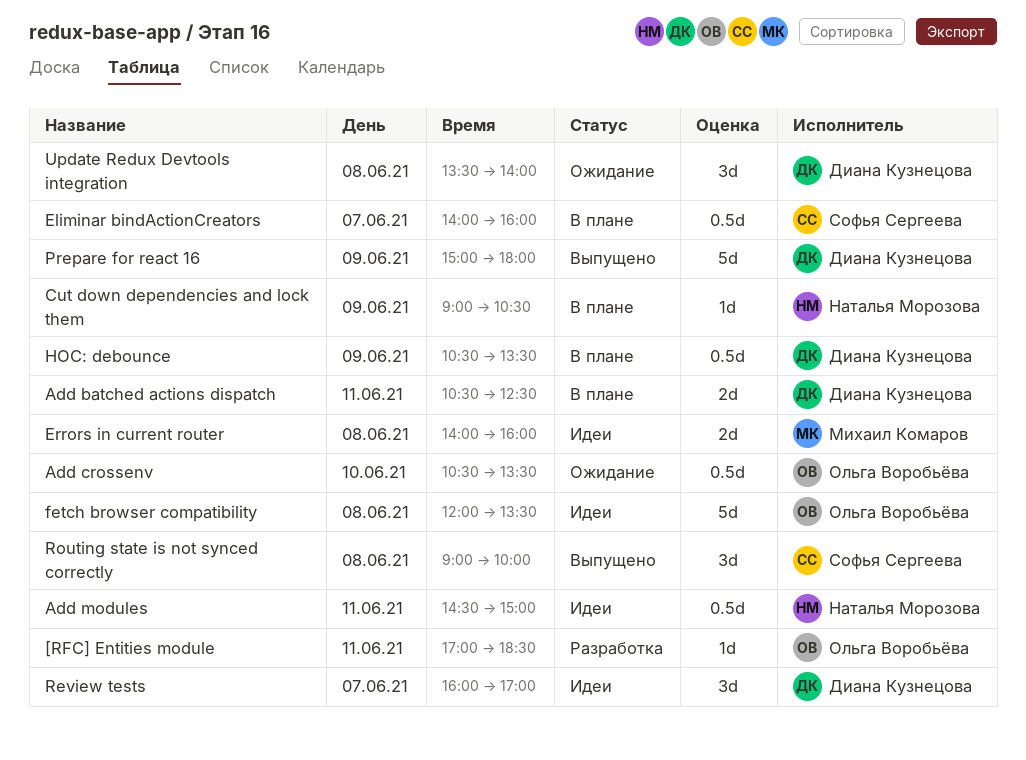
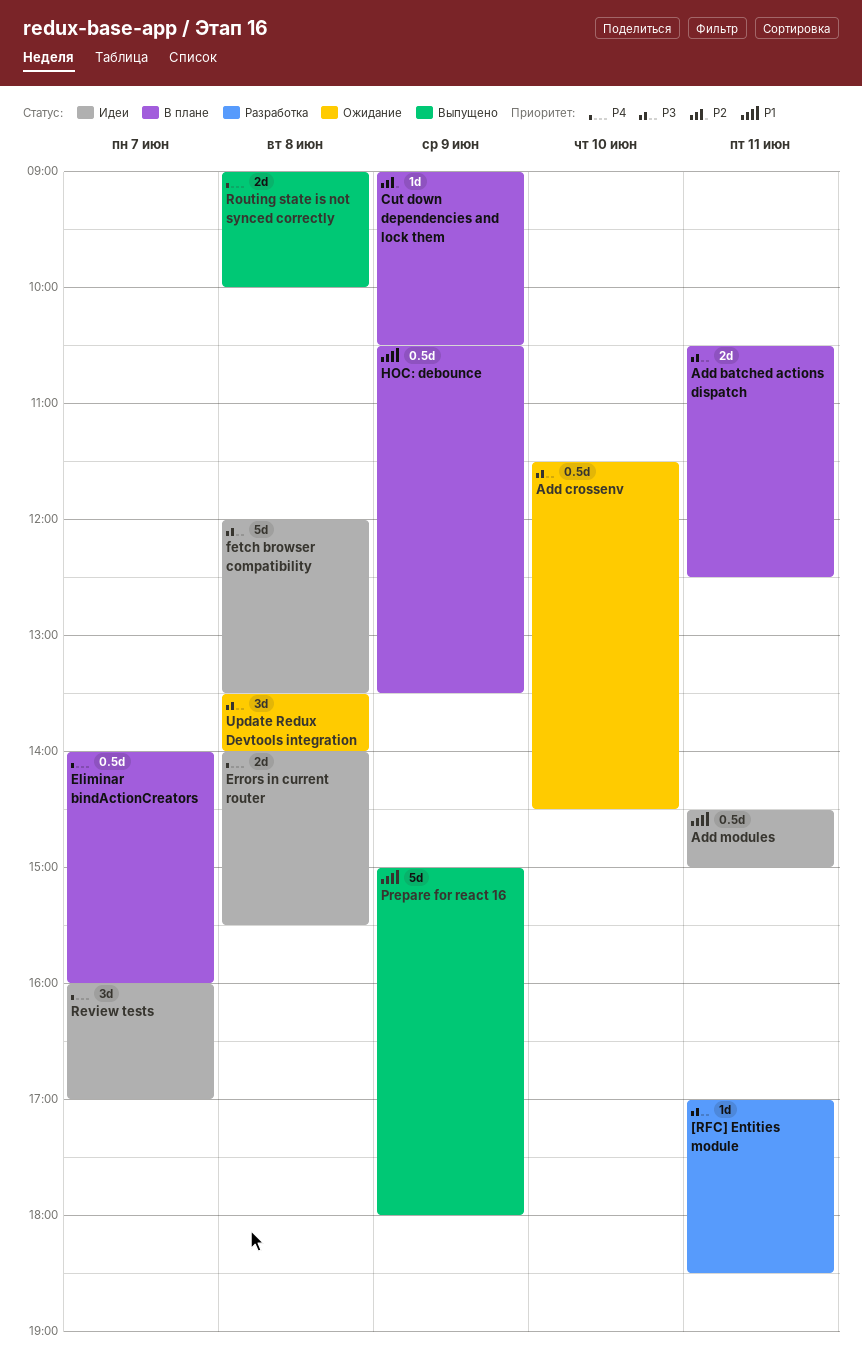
Add crossenv, begins: 10:30 -> 11:30
Add crossenv, ends: 13:30 -> 14:30
Errors in current router, ends: 16:00 -> 15:30
Routing state is not synced correctly, estimate: 3d -> 2d

